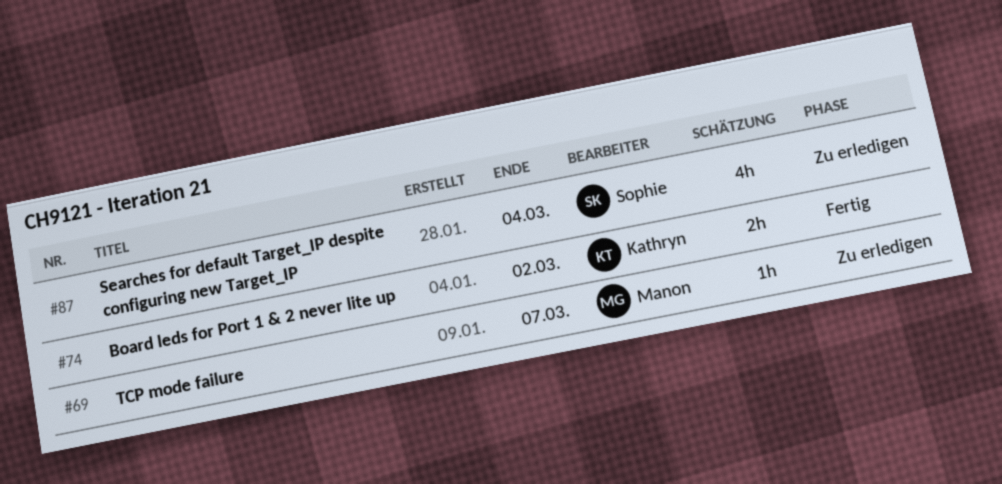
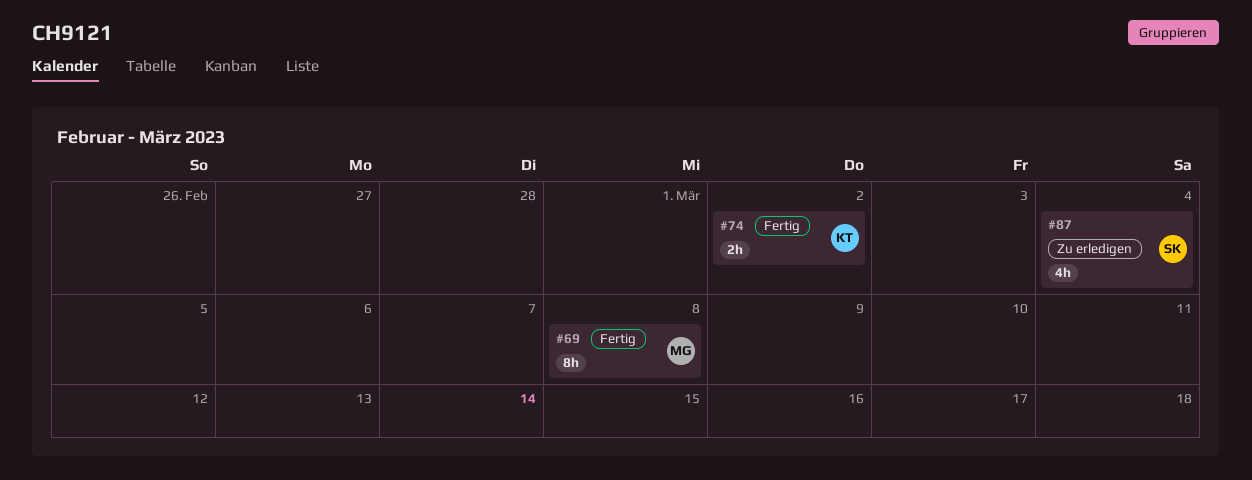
#69, status: Zu erledigen -> Fertig
#69, estimate: 1h -> 8h
#69, due: Mar 7 -> Mar 8

